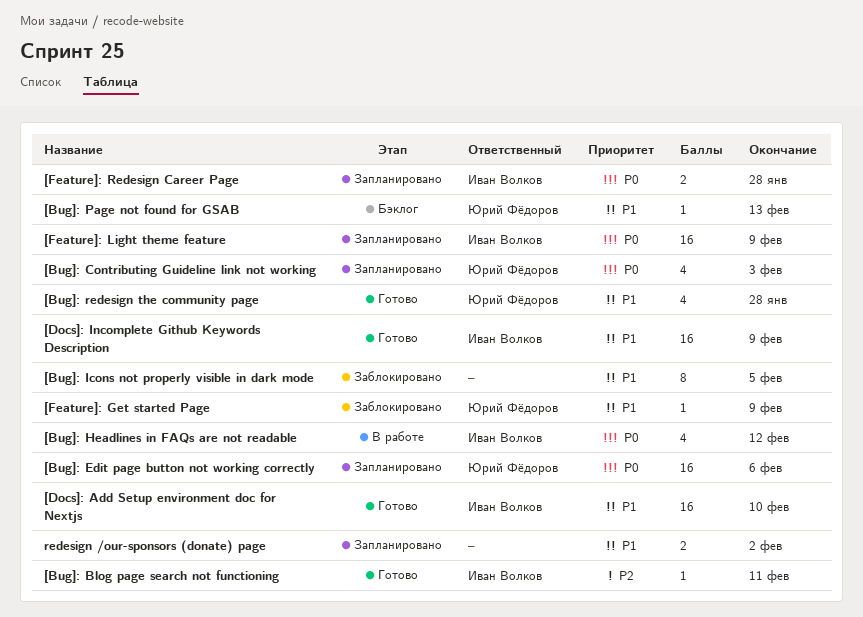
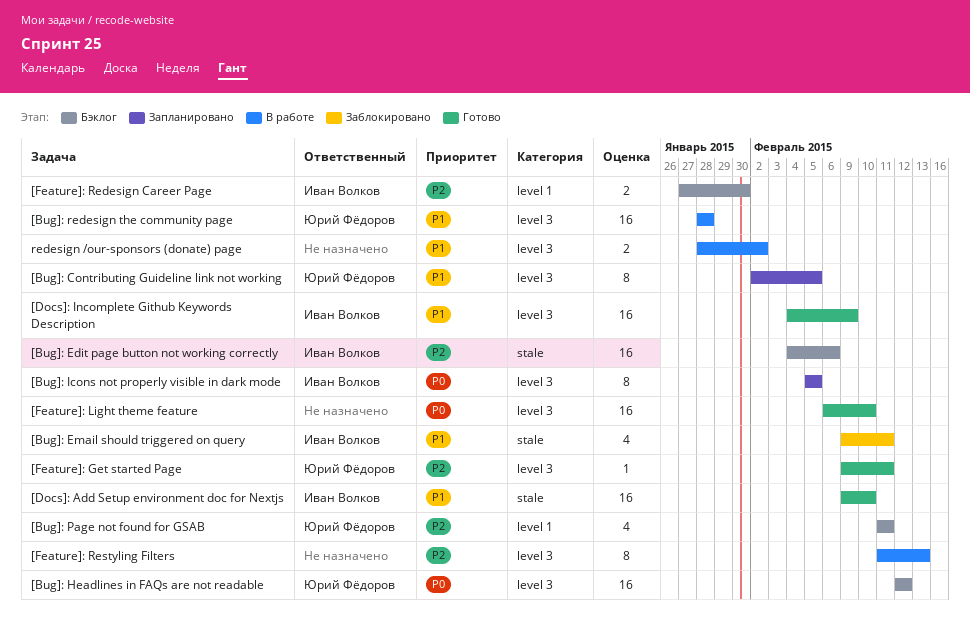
[Bug]: Blog page search not functioning: present -> none
[Bug]: Contributing Guideline link not working, priority: P0 -> P1
[Bug]: Contributing Guideline link not working, estimate: 4 -> 8
[Bug]: Contributing Guideline link not working, due: Feb 3 -> Feb 5
[Bug]: Edit page button not working correctly, status: Запланировано -> Бэклог
[Bug]: Edit page button not working correctly, owner: Юрий Фёдоров -> Иван Волков
[Bug]: Edit page button not working correctly, priority: P0 -> P2
[Bug]: Email should triggered on query: none -> present
[Bug]: Headlines in FAQs are not readable, status: В работе -> Бэклог
[Bug]: Headlines in FAQs are not readable, owner: Иван Волков -> Юрий Фёдоров
[Bug]: Headlines in FAQs are not readable, estimate: 4 -> 16
[Bug]: Icons not properly visible in dark mode, status: Заблокировано -> Запланировано
[Bug]: Icons not properly visible in dark mode, owner: none -> Иван Волков
[Bug]: Icons not properly visible in dark mode, priority: P1 -> P0
[Bug]: Page not found for GSAB, priority: P1 -> P2
[Bug]: Page not found for GSAB, estimate: 1 -> 4
[Bug]: Page not found for GSAB, due: Feb 13 -> Feb 11
[Bug]: redesign the community page, status: Готово -> В работе
[Bug]: redesign the community page, estimate: 4 -> 16
[Feature]: Get started Page, status: Заблокировано -> Готово
[Feature]: Get started Page, priority: P1 -> P2
[Feature]: Get started Page, due: Feb 9 -> Feb 11
[Feature]: Light theme feature, status: Запланировано -> Готово
[Feature]: Light theme feature, owner: Иван Волков -> none
[Feature]: Light theme feature, due: Feb 9 -> Feb 10
[Feature]: Redesign Career Page, status: Запланировано -> Бэклог
[Feature]: Redesign Career Page, priority: P0 -> P2
[Feature]: Redesign Career Page, due: Jan 28 -> Jan 30
[Feature]: Restyling Filters: none -> present
redesign /our-sponsors (donate) page, status: Запланировано -> В работе

